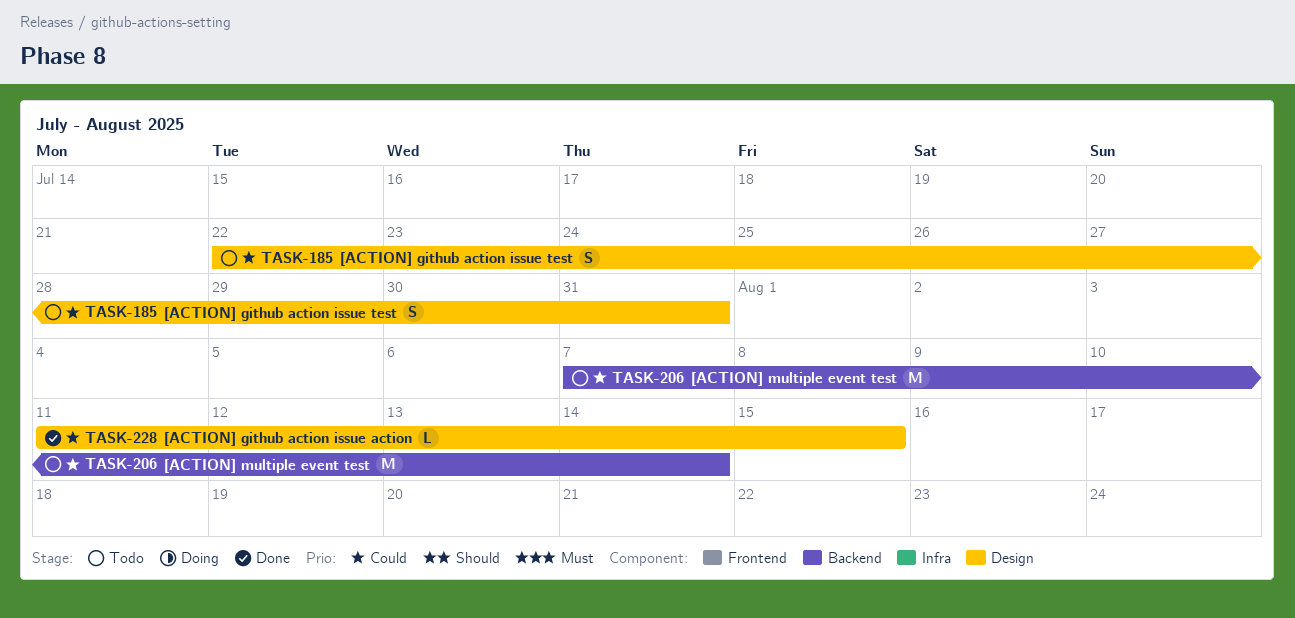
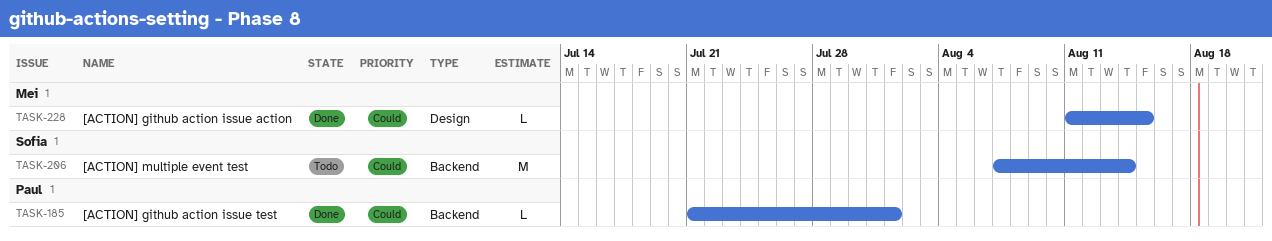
TASK-185, status: Todo -> Done
TASK-185, label: Design -> Backend
TASK-185, estimate: S -> L
TASK-185, start: Jul 22 -> Jul 21
TASK-185, due: Jul 31 -> Aug 1

